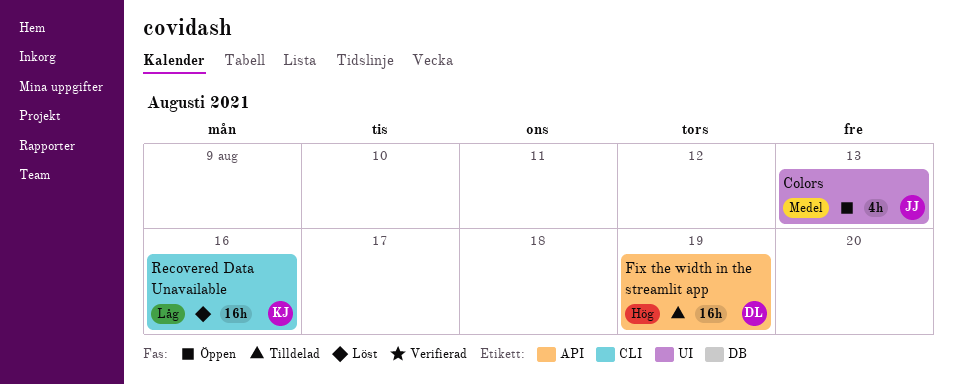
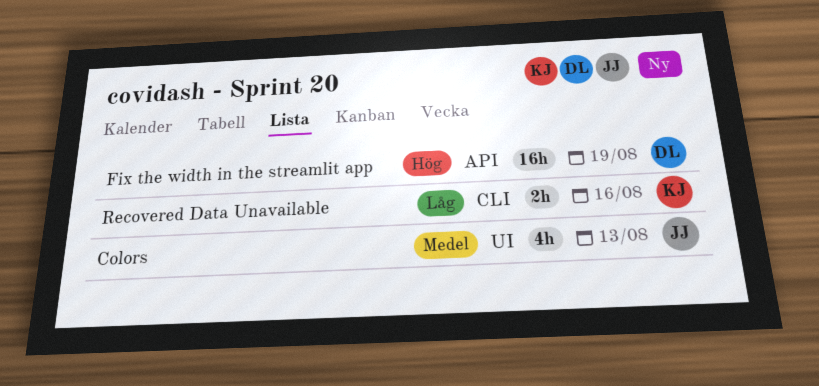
Recovered Data Unavailable, estimate: 16h -> 2h

